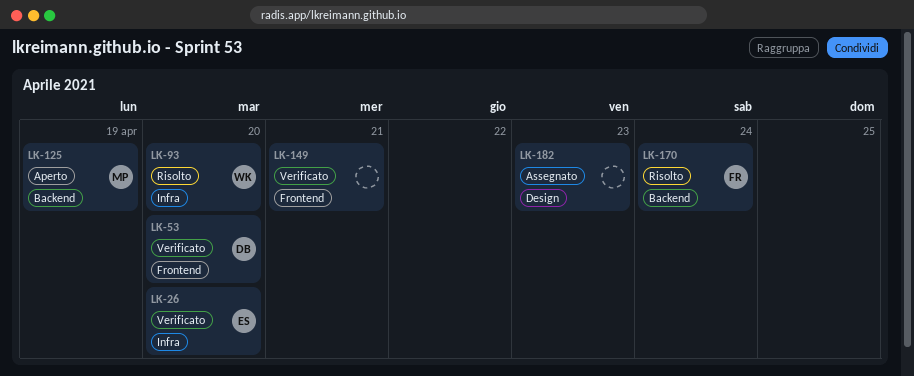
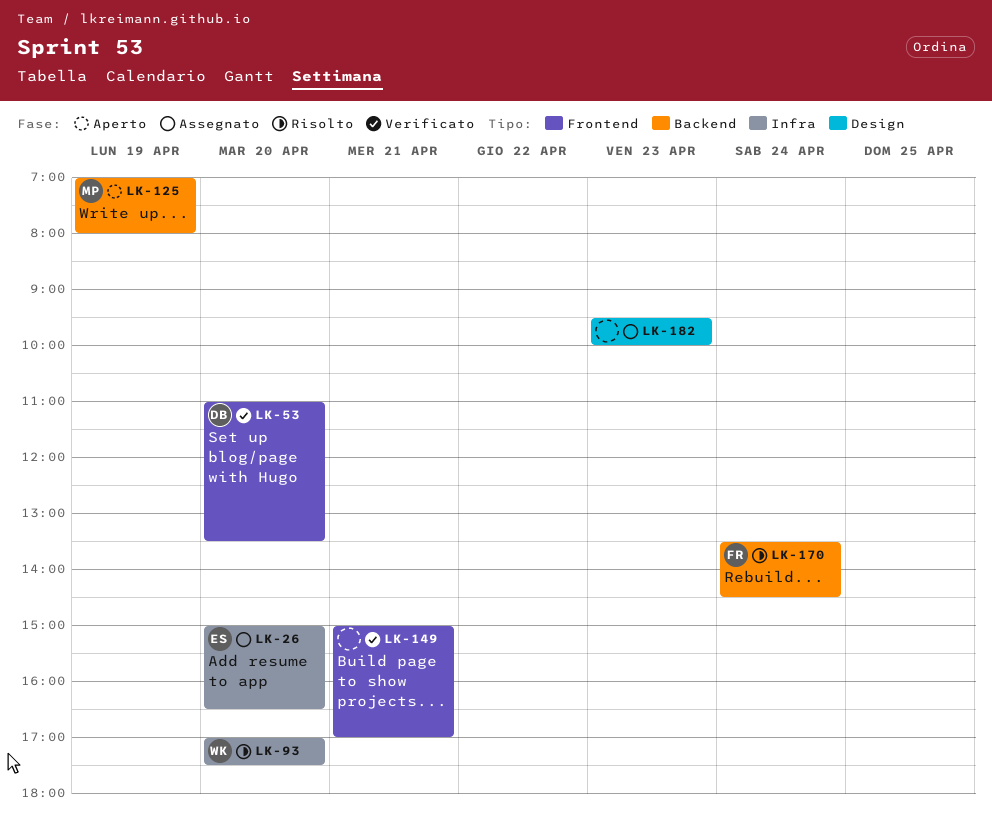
LK-26, status: Verificato -> Assegnato

